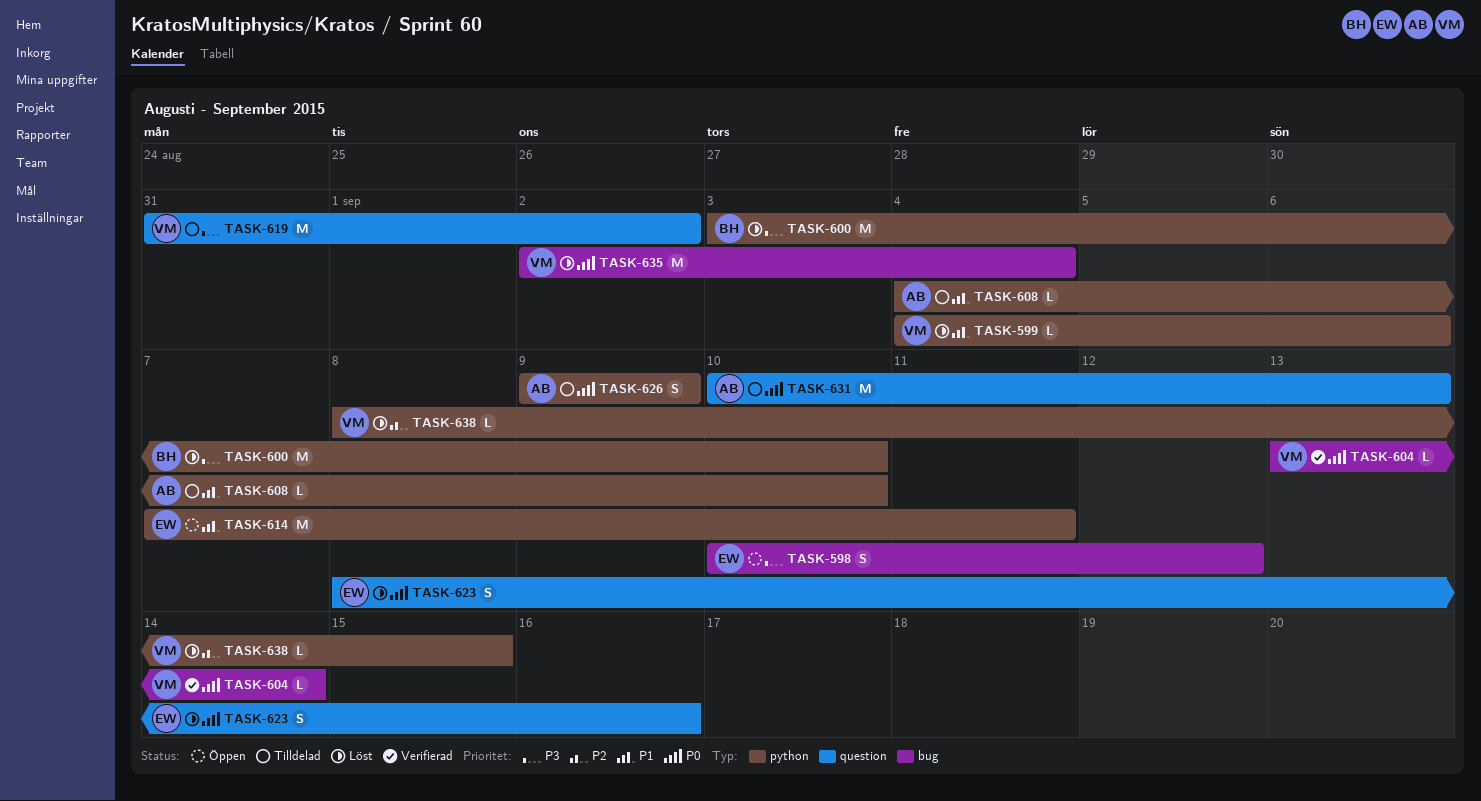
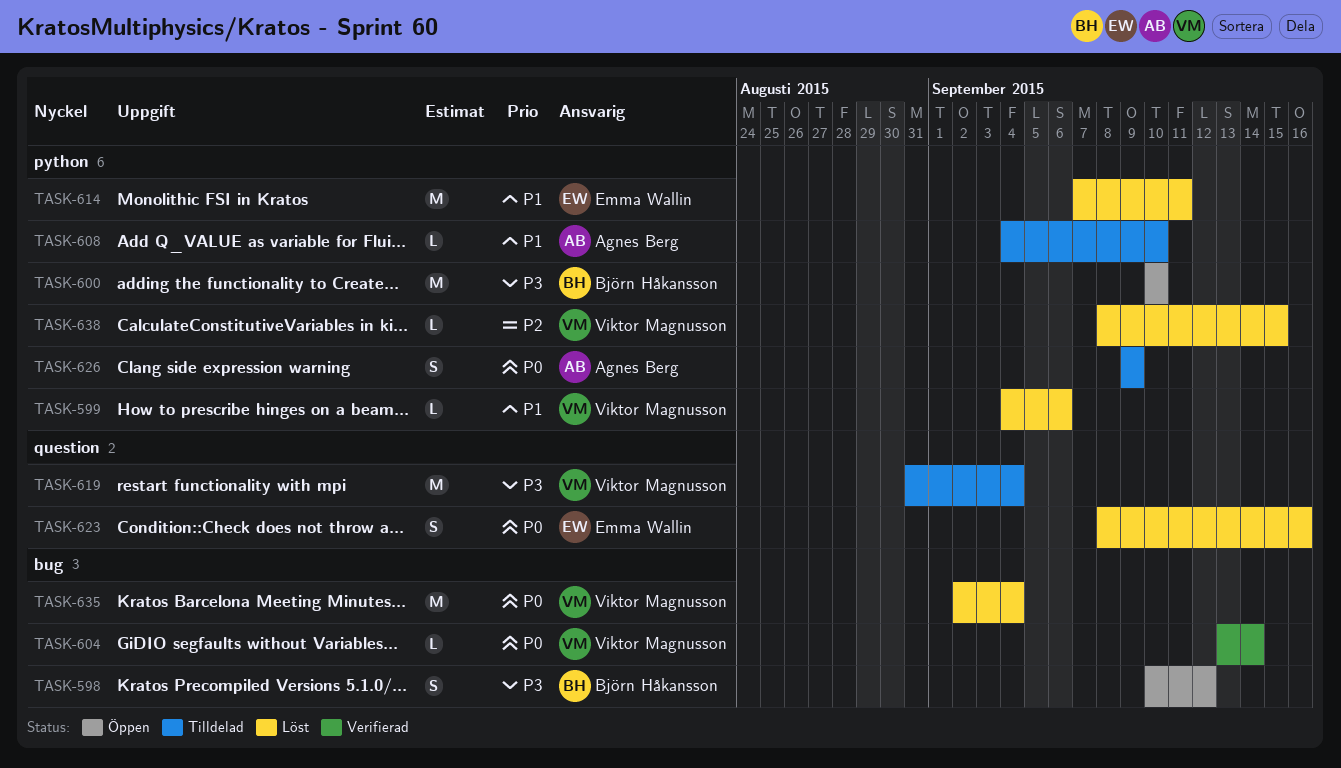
TASK-598, owner: Emma Wallin -> Björn Håkansson
TASK-600, status: Löst -> Öppen
TASK-600, start: Sep 3 -> Sep 10
TASK-614, status: Öppen -> Löst
TASK-619, due: Sep 2 -> Sep 4
TASK-631: present -> none

